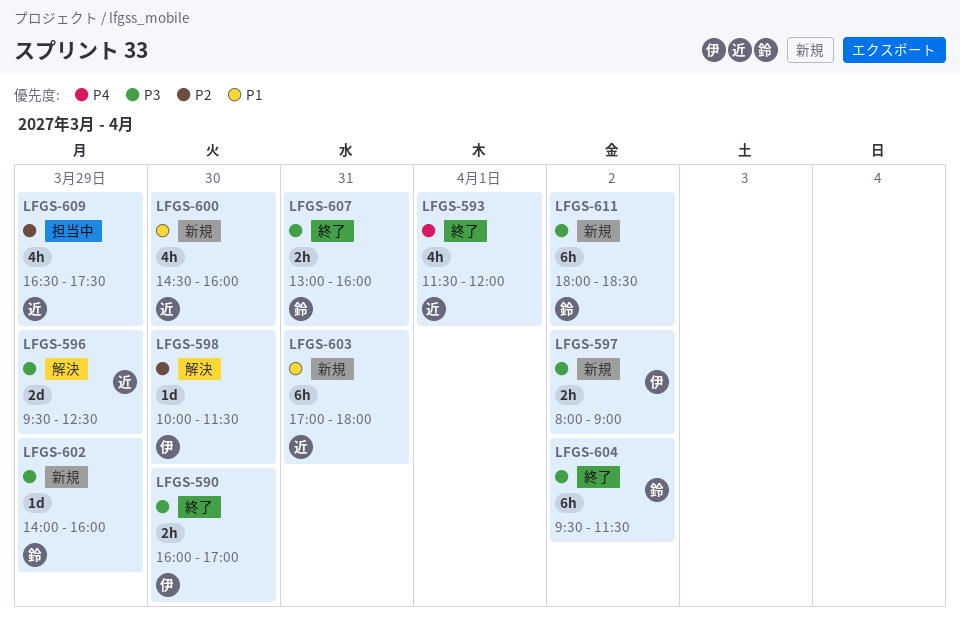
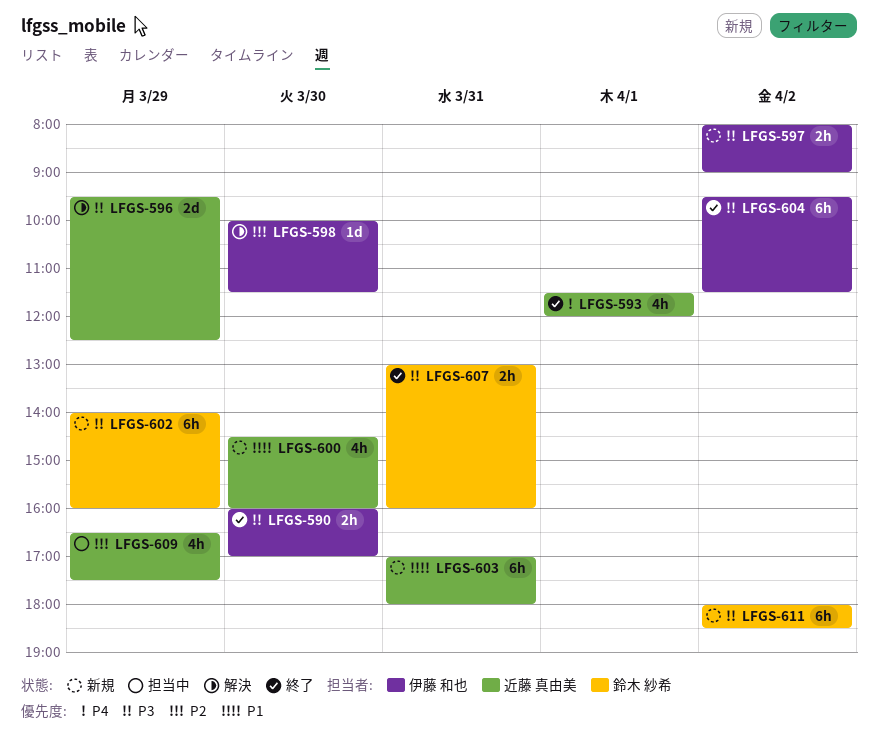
LFGS-602, estimate: 1d -> 6h
LFGS-604, owner: 鈴木 紗希 -> 伊藤 和也

